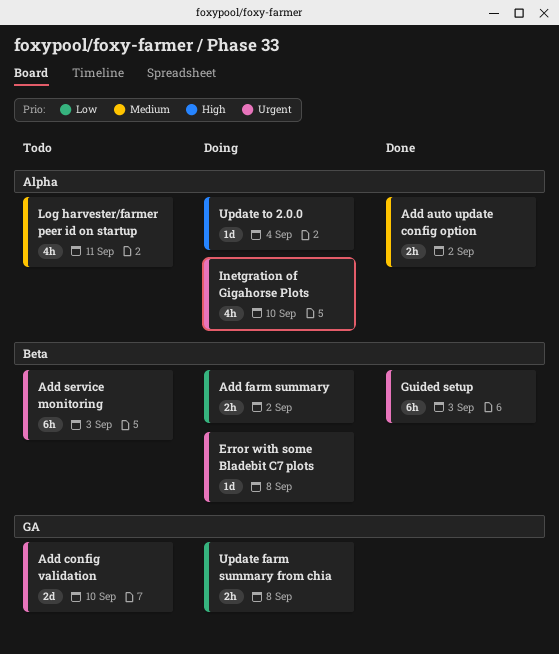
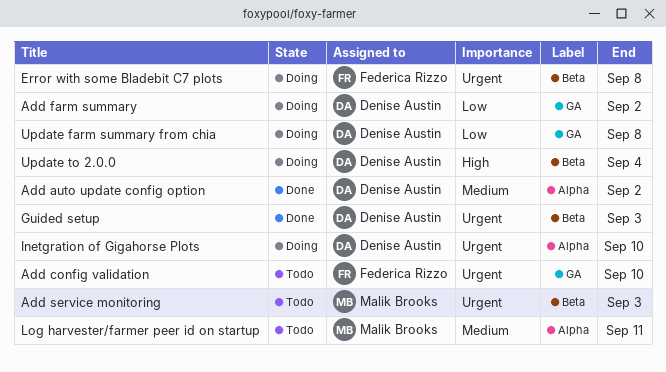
Add farm summary, label: Beta -> GA
Update to 2.0.0, label: Alpha -> Beta

